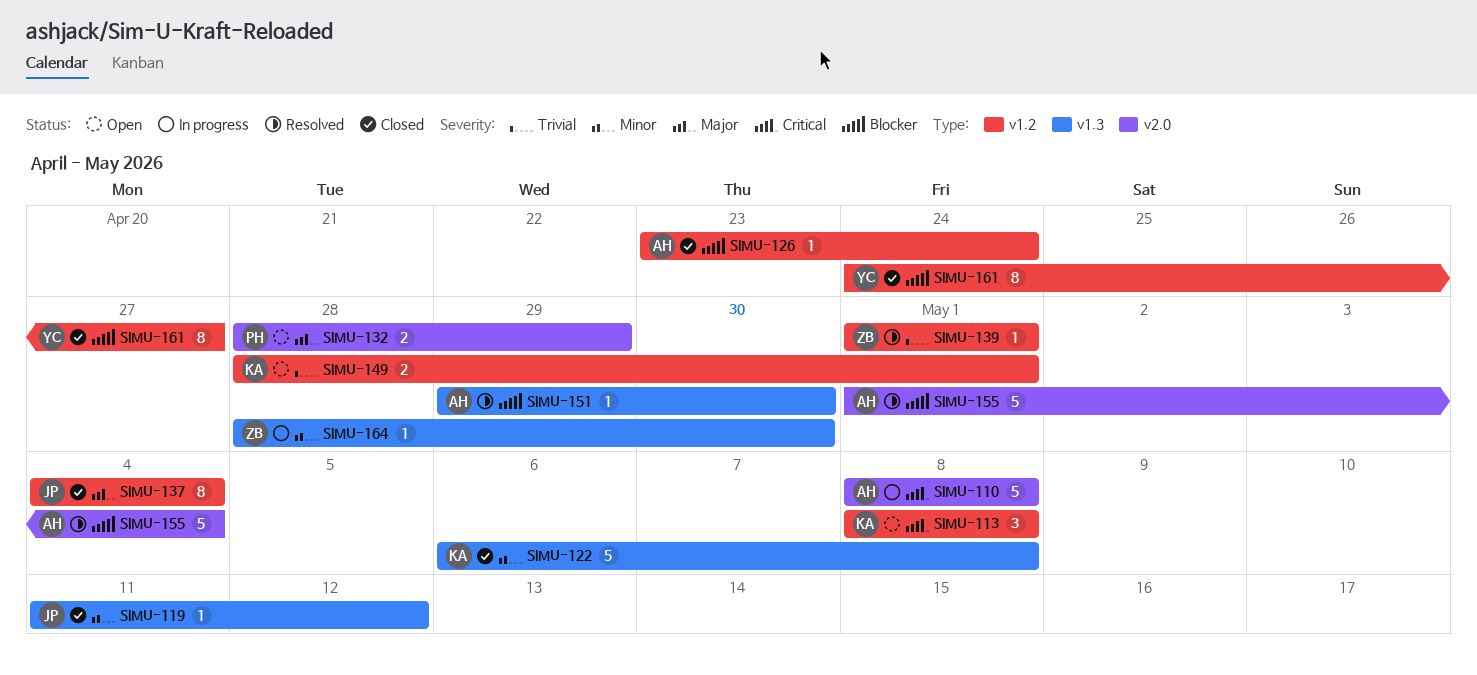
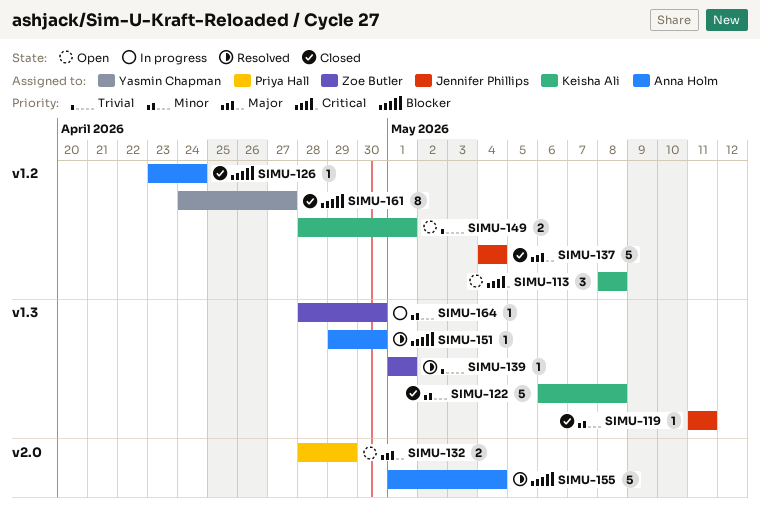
SIMU-110: present -> none
SIMU-119, due: May 12 -> May 11
SIMU-137, estimate: 8 -> 5
SIMU-139, label: v1.2 -> v1.3

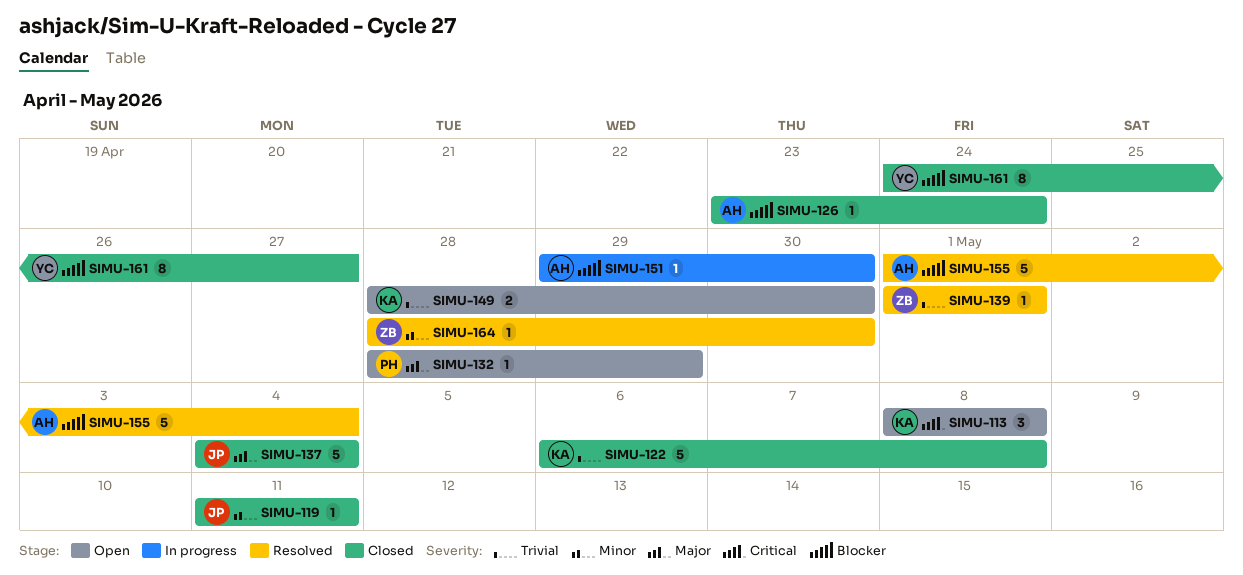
SIMU-122, priority: Minor -> Trivial
SIMU-132, estimate: 2 -> 1
SIMU-149, due: May 1 -> Apr 30
SIMU-151, status: Resolved -> In progress
SIMU-164, status: In progress -> Resolved

